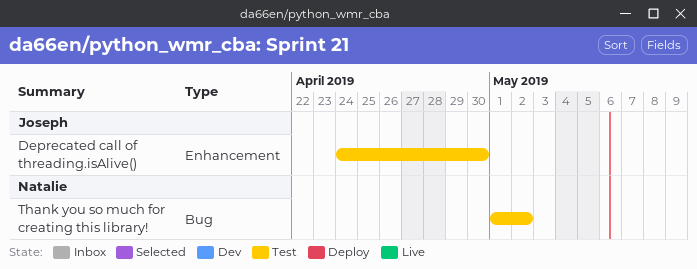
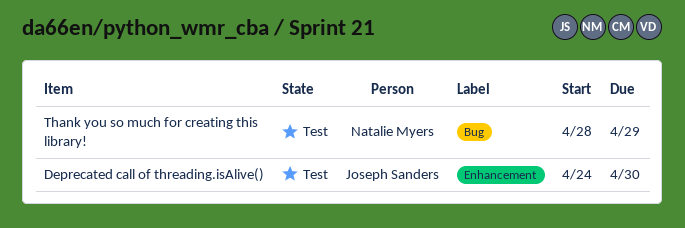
Thank you so much for creating this library!, start: May 1 -> Apr 28
Thank you so much for creating this library!, due: May 2 -> Apr 29

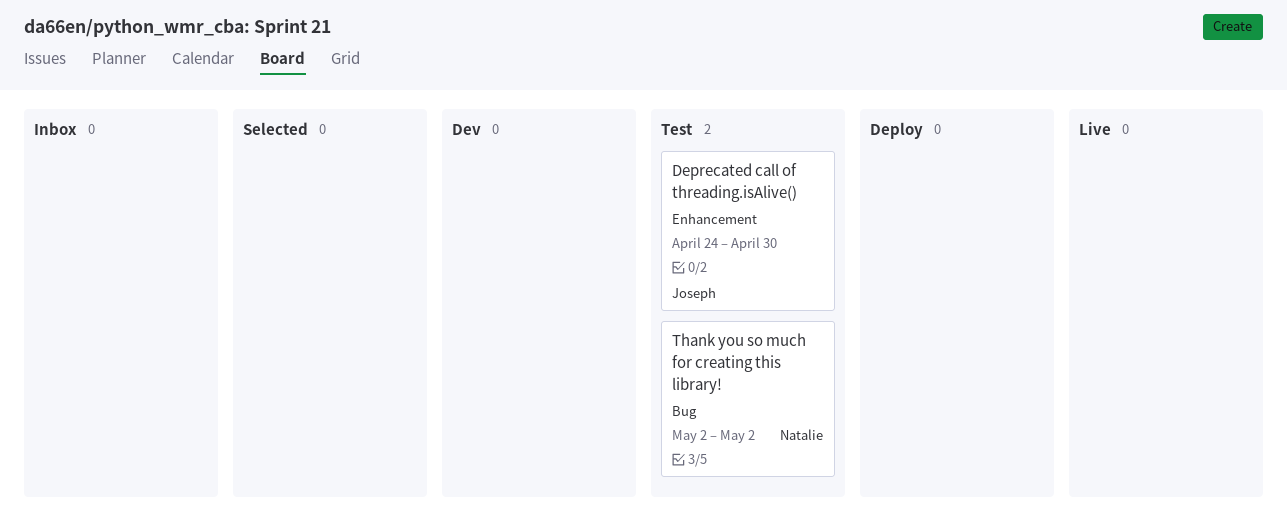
Thank you so much for creating this library!, start: Apr 28 -> May 2
Thank you so much for creating this library!, due: Apr 29 -> May 2

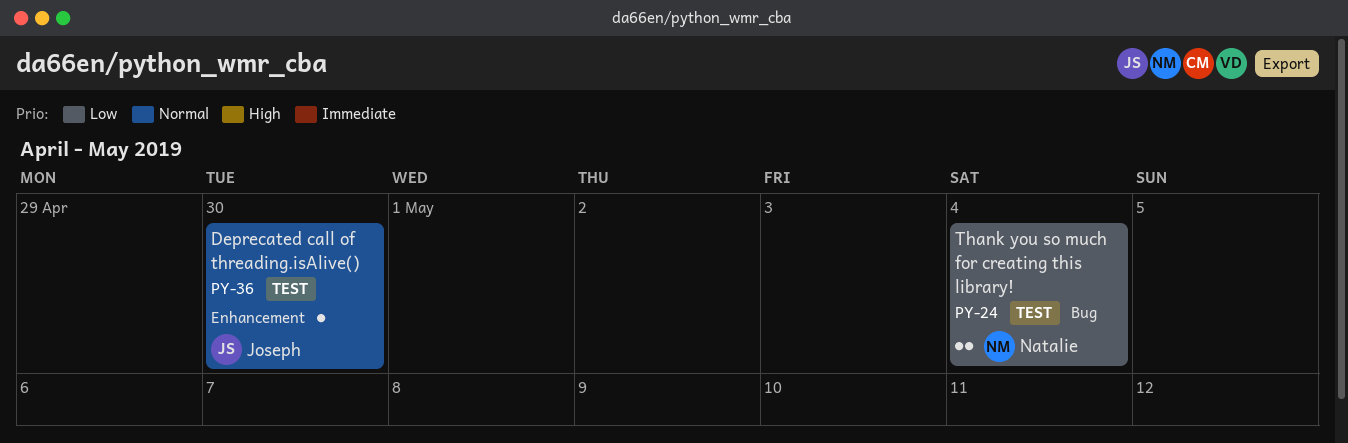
Thank you so much for creating this library!, due: May 2 -> May 4

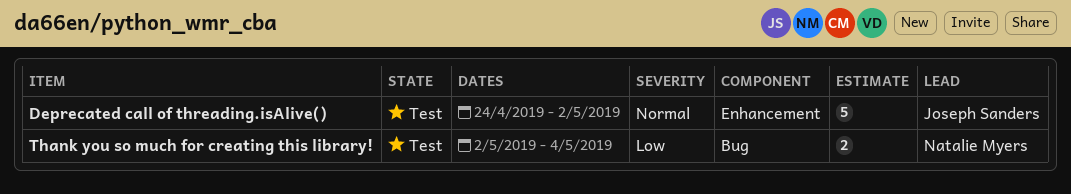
Deprecated call of threading.isAlive(), estimate: 1 -> 5
Deprecated call of threading.isAlive(), due: Apr 30 -> May 2

